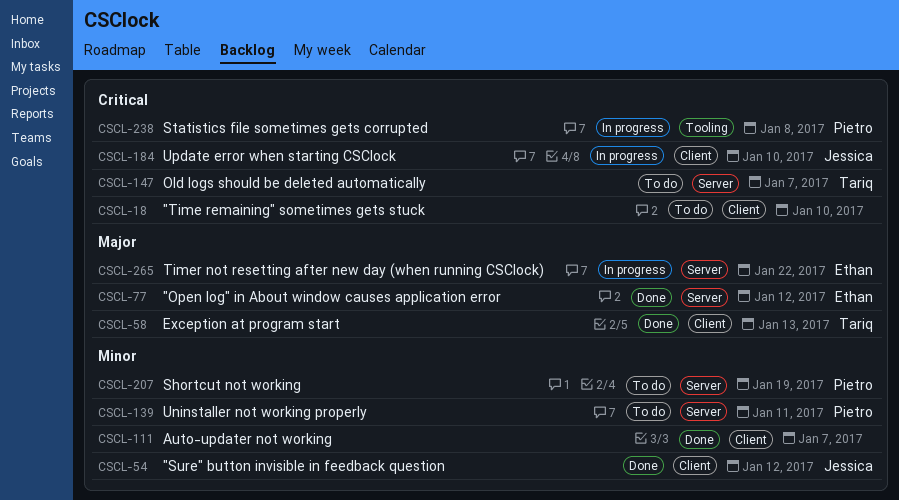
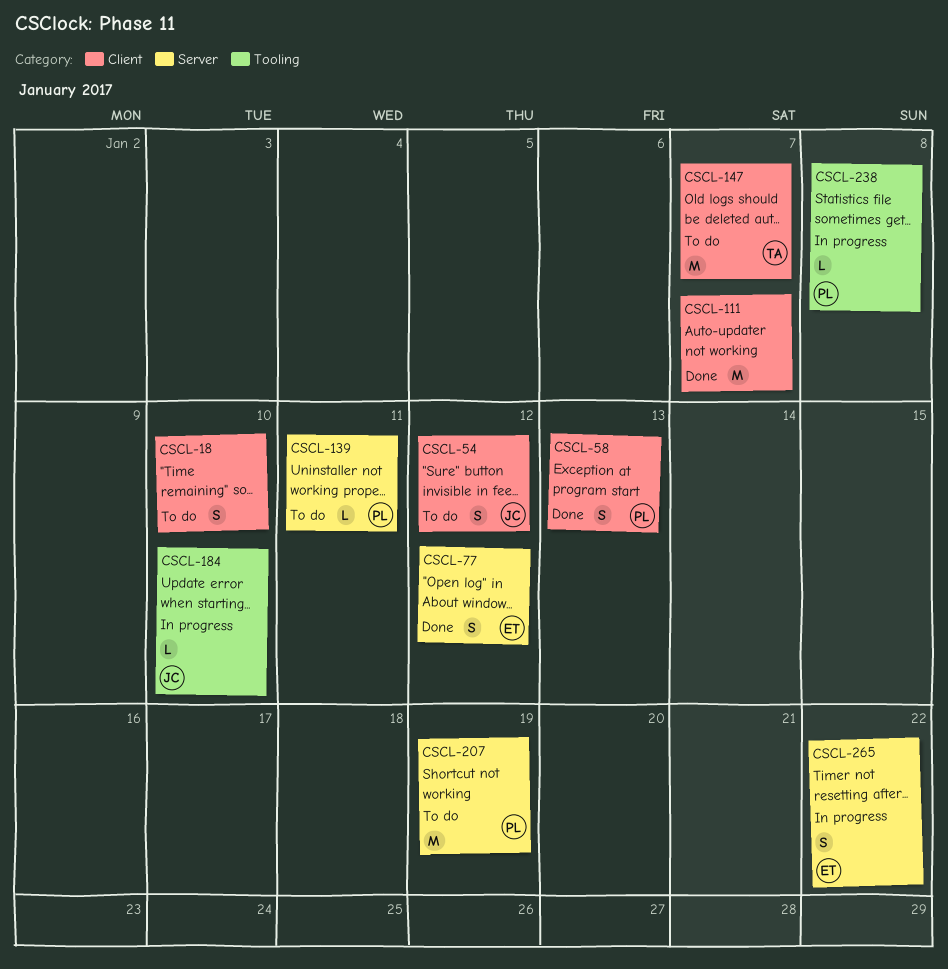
CSCL-54, status: Done -> To do
CSCL-58, owner: Tariq -> Pietro
CSCL-147, label: Server -> Client
CSCL-184, label: Client -> Tooling

